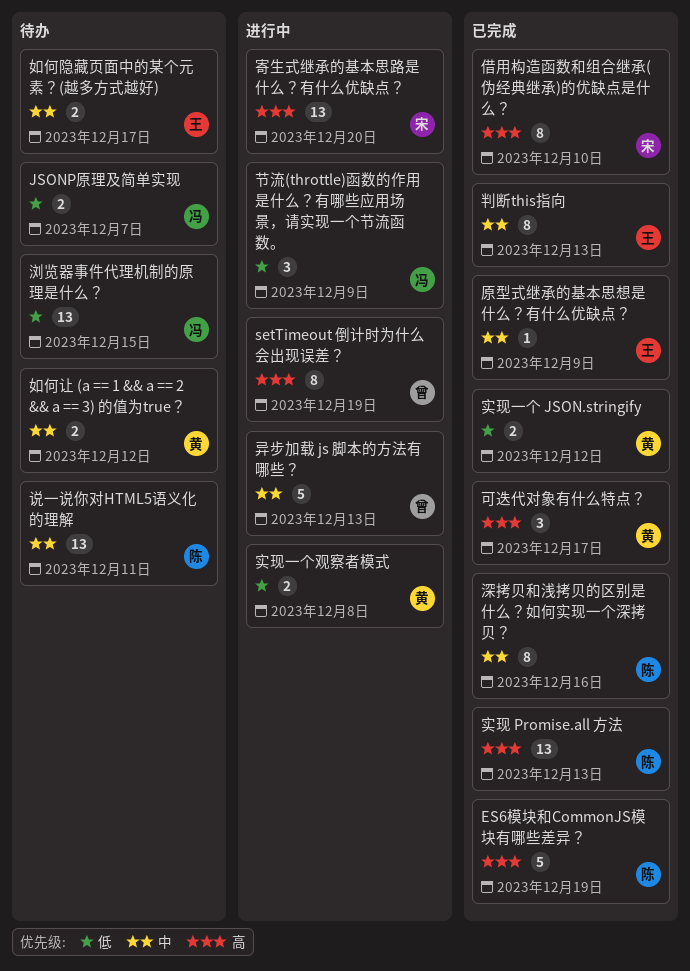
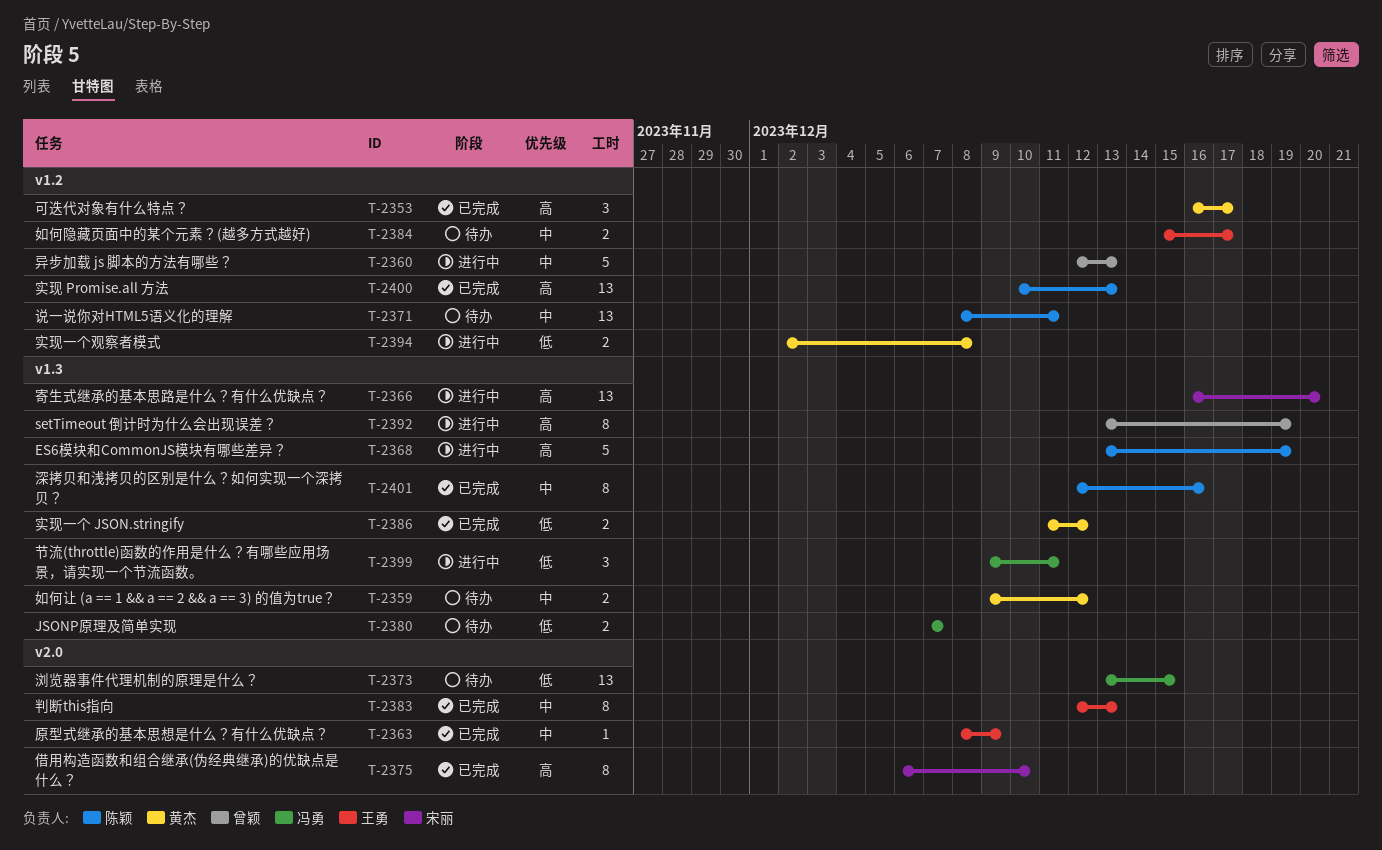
ES6模块和CommonJS模块有哪些差异？, status: 已完成 -> 进行中
节流(throttle)函数的作用是什么？有哪些应用场景，请实现一个节流函数。, due: Dec 9 -> Dec 11

